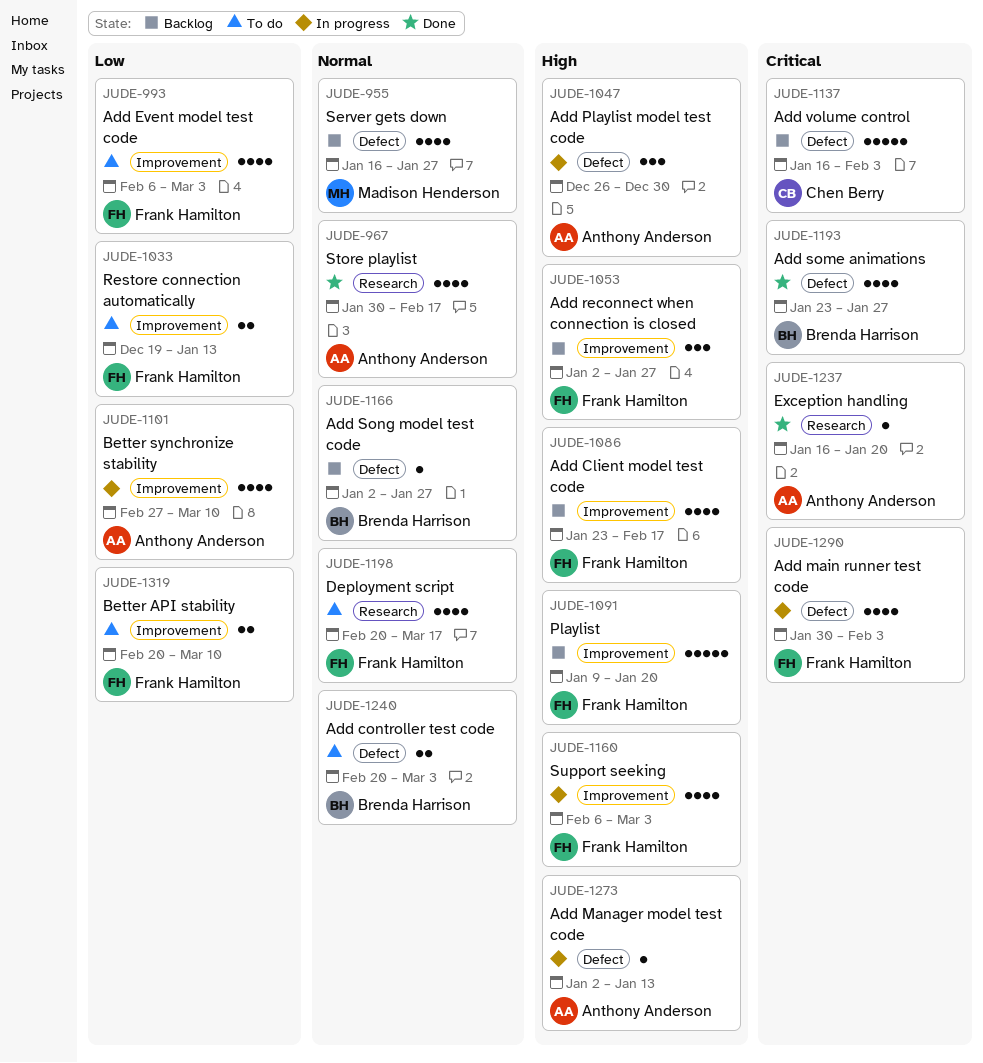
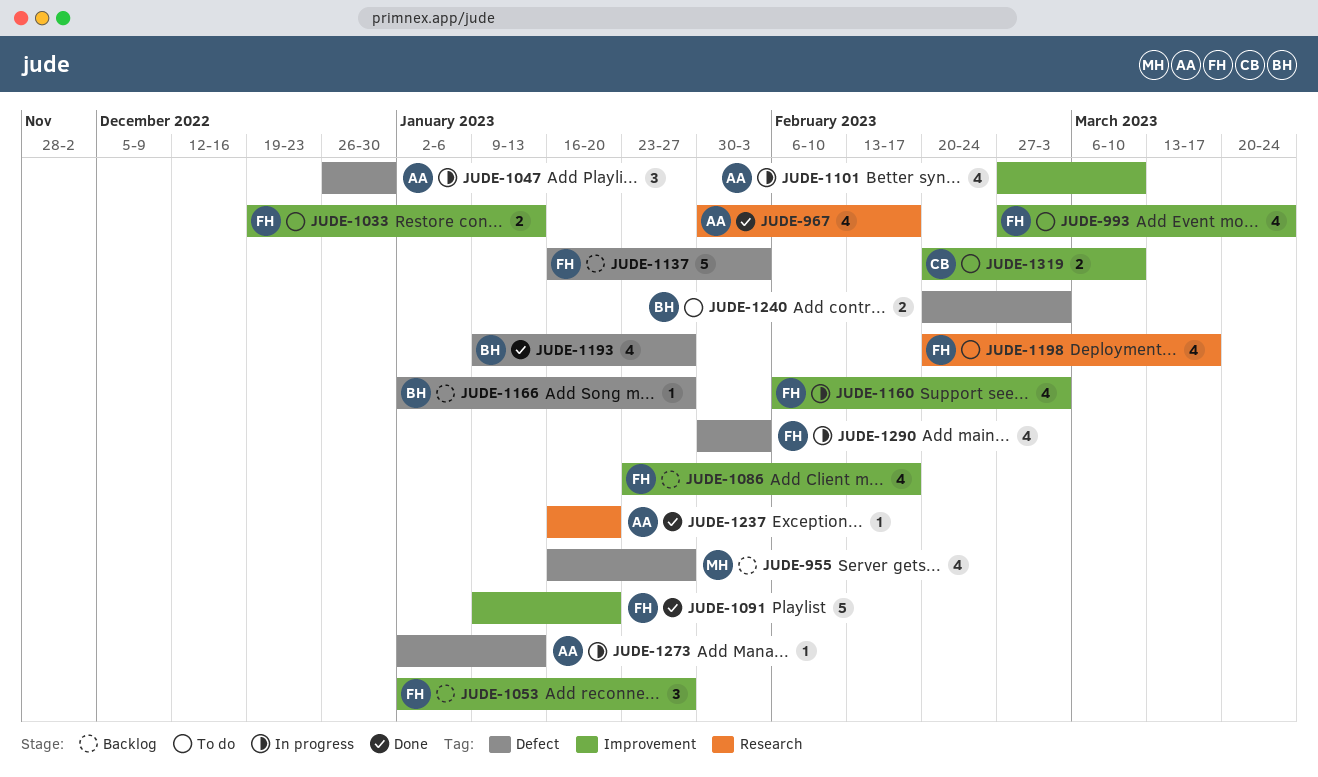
JUDE-993, start: Feb 6 -> Feb 27
JUDE-993, due: Mar 3 -> Mar 24
JUDE-1091, status: Backlog -> Done
JUDE-1137, owner: Chen Berry -> Frank Hamilton
JUDE-1193, start: Jan 23 -> Jan 9
JUDE-1319, owner: Frank Hamilton -> Chen Berry

